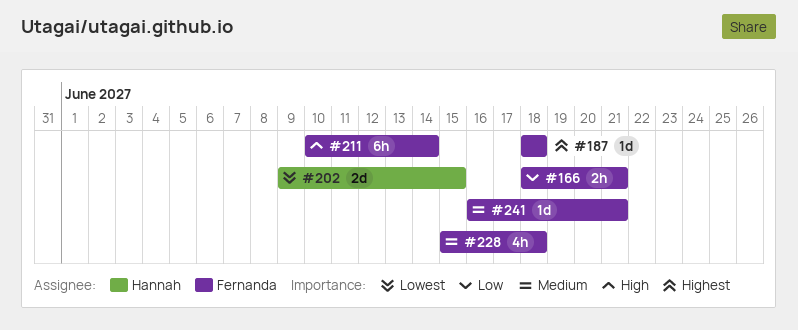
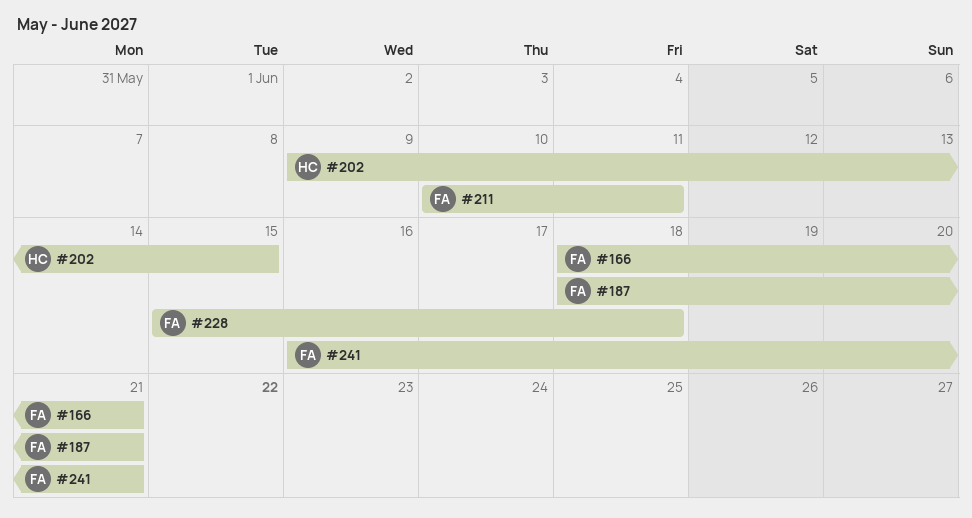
#187, due: Jun 18 -> Jun 21
#211, due: Jun 14 -> Jun 11

